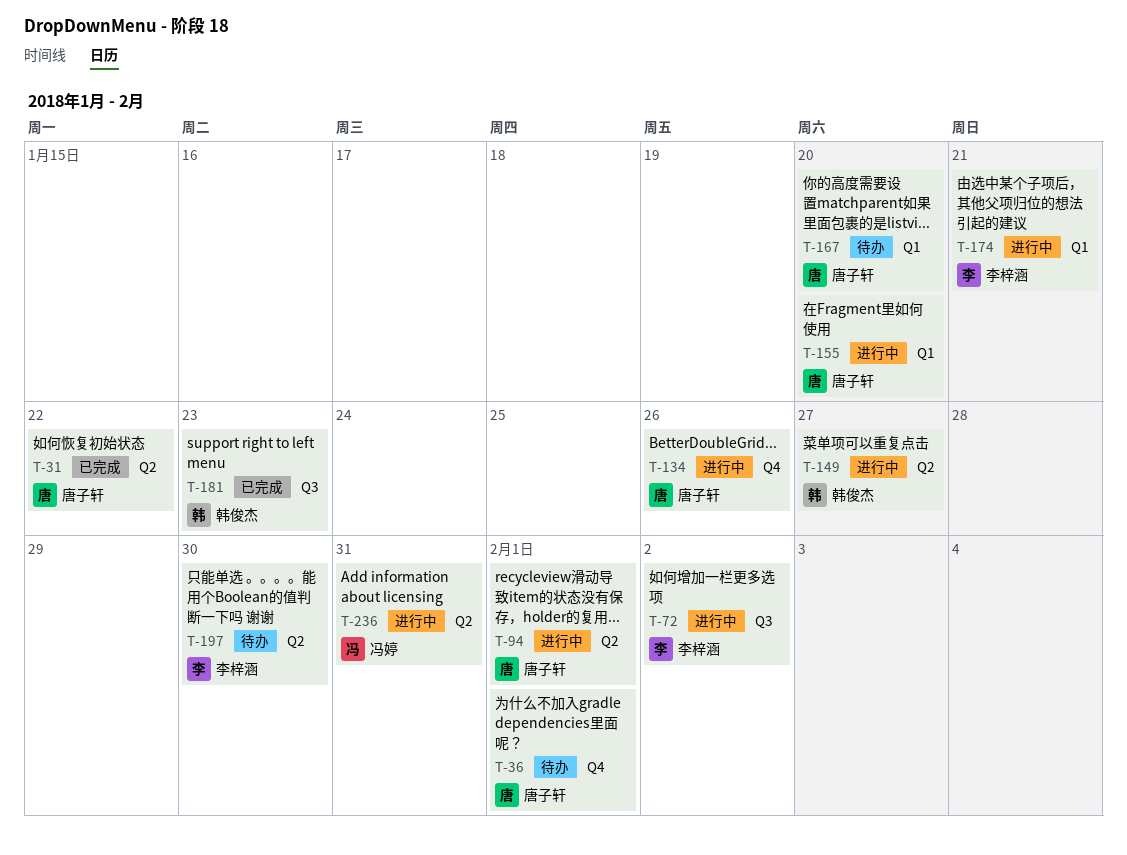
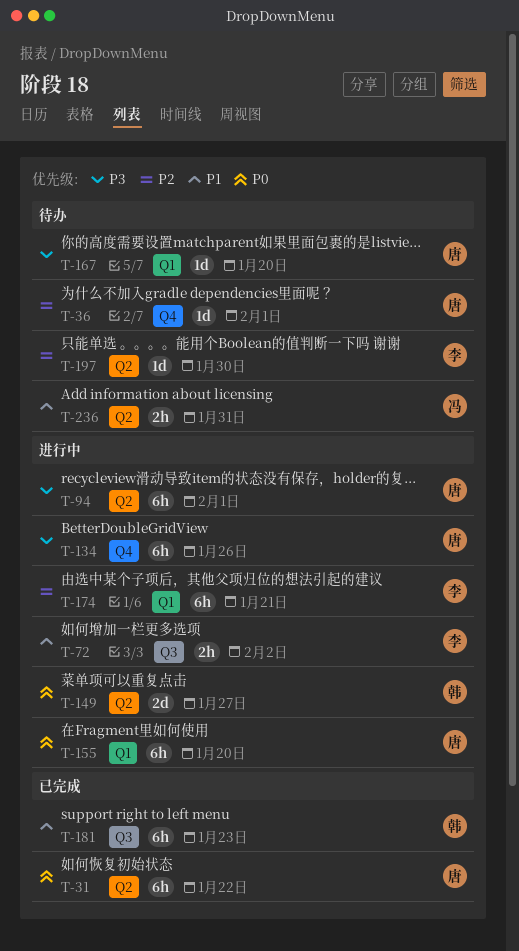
T-236, status: 进行中 -> 待办

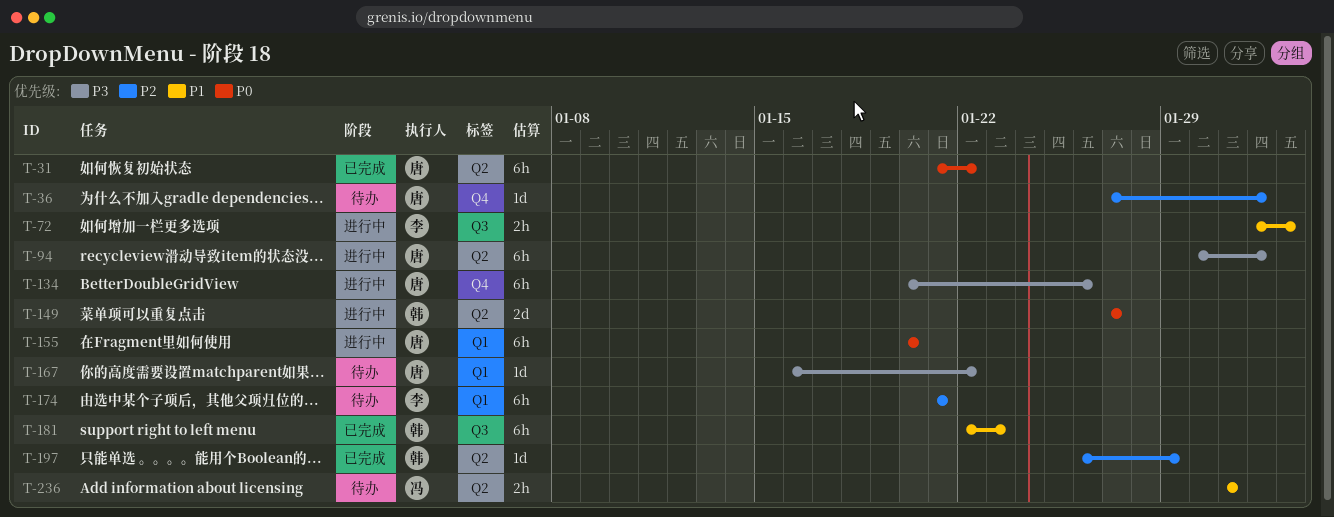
T-167, due: Jan 20 -> Jan 22
T-174, status: 进行中 -> 待办
T-197, status: 待办 -> 已完成
T-197, owner: 李 -> 韩
T-197, due: Jan 30 -> Jan 29

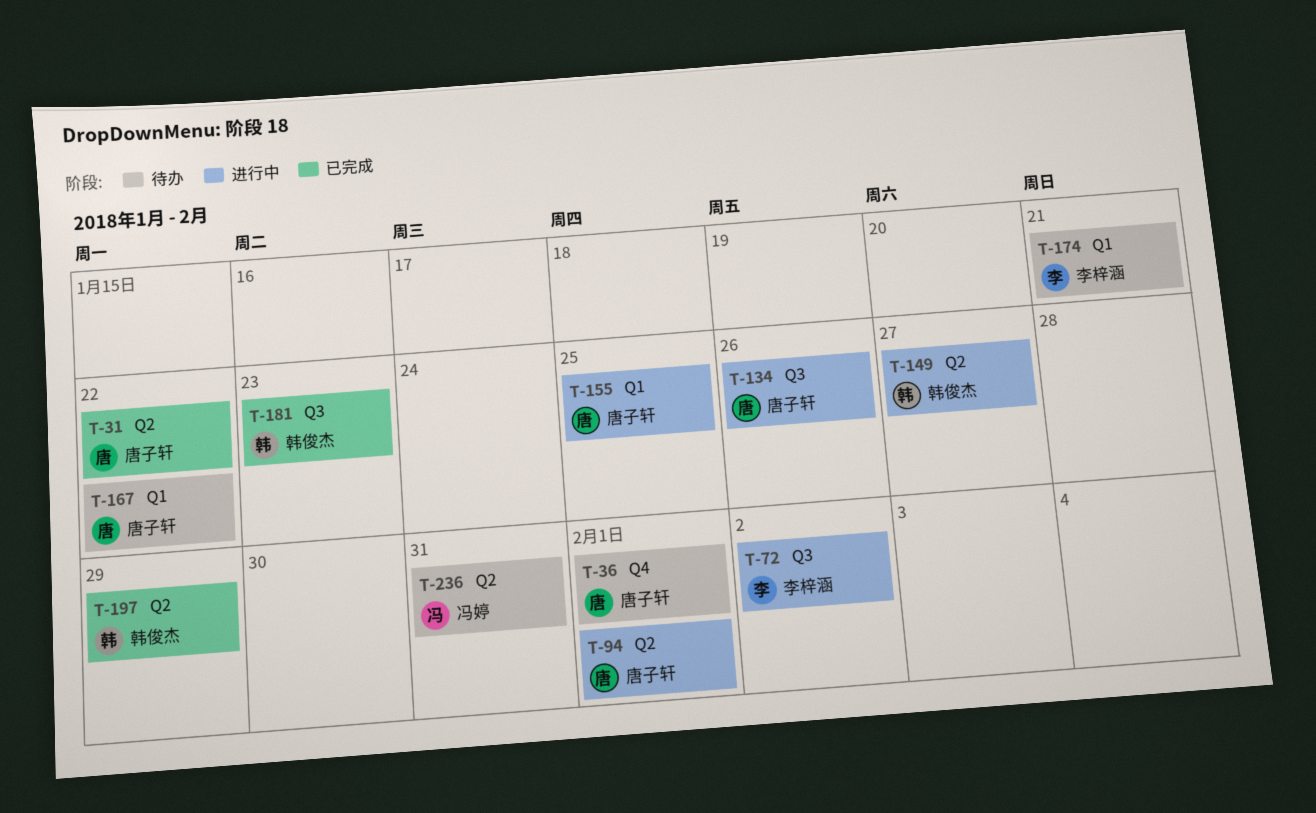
T-134, label: Q4 -> Q3
T-155, due: Jan 20 -> Jan 25

